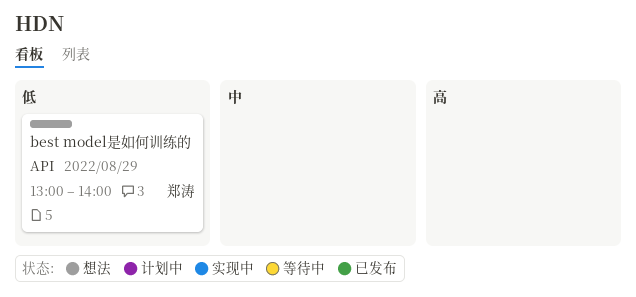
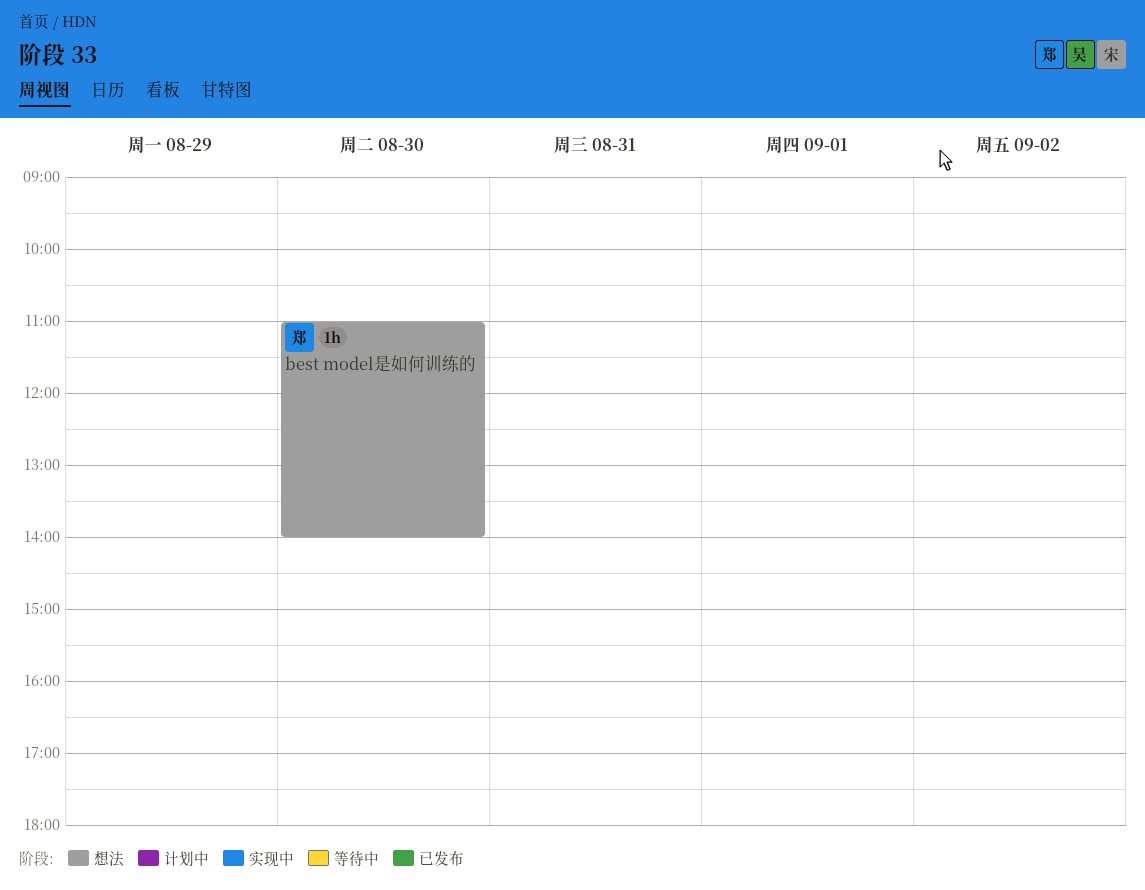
best model是如何训练的, day: Aug 29 -> Aug 30
best model是如何训练的, begins: 13:00 -> 11:00

